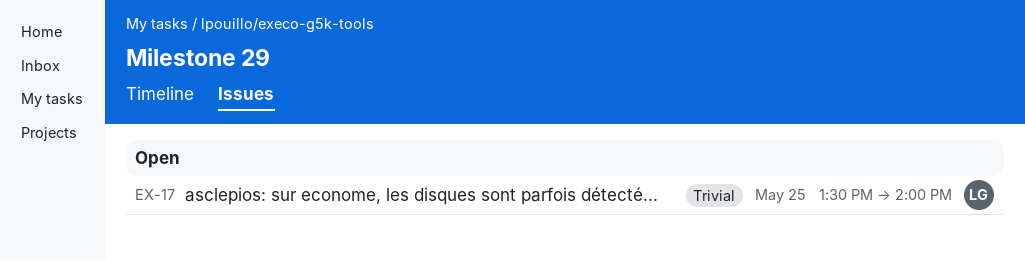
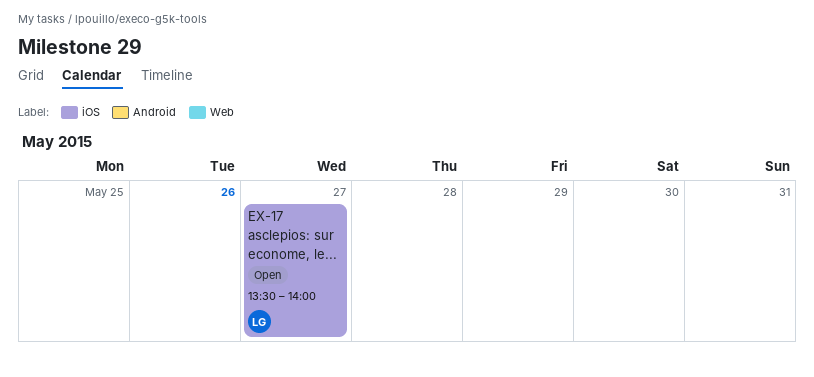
EX-17, day: May 25 -> May 27

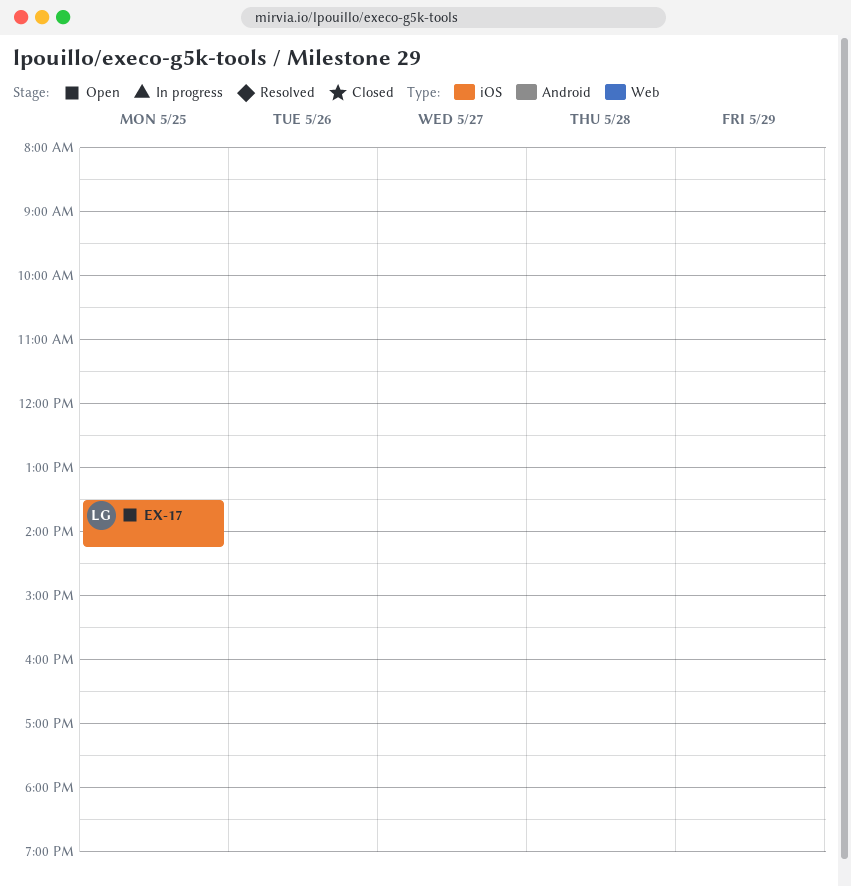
EX-17, day: May 27 -> May 25
EX-17, ends: 14:00 -> 14:15

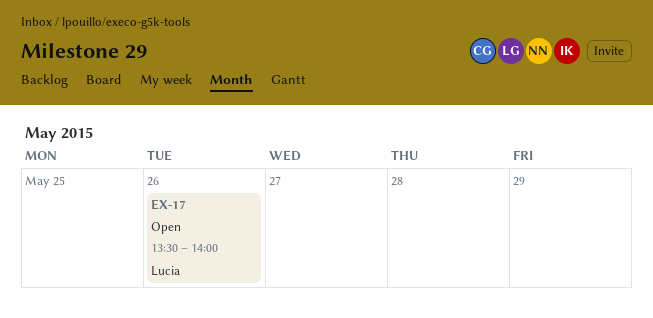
EX-17, day: May 25 -> May 26
EX-17, ends: 14:15 -> 14:00

